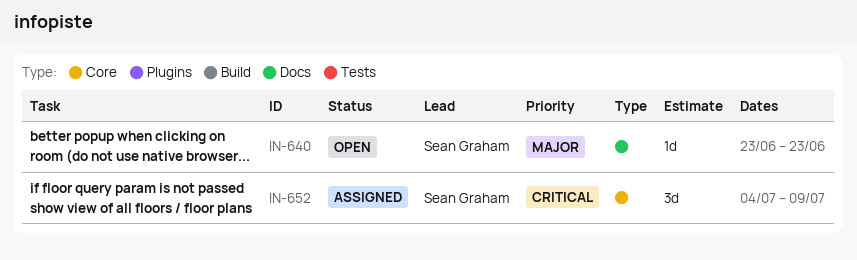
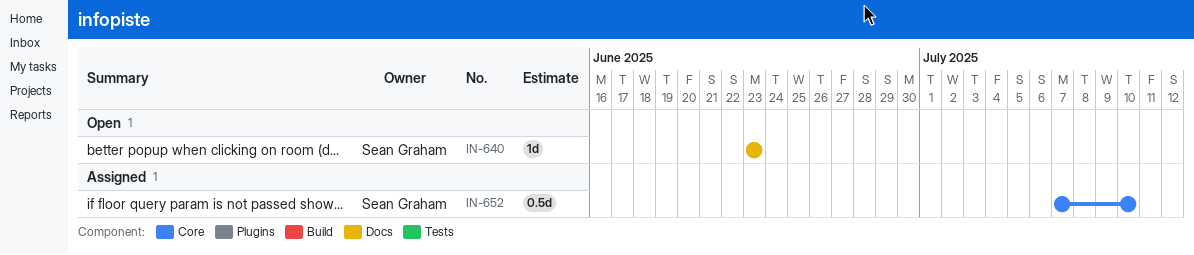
IN-652, estimate: 3d -> 0.5d
IN-652, start: Jul 4 -> Jul 7
IN-652, due: Jul 9 -> Jul 10

